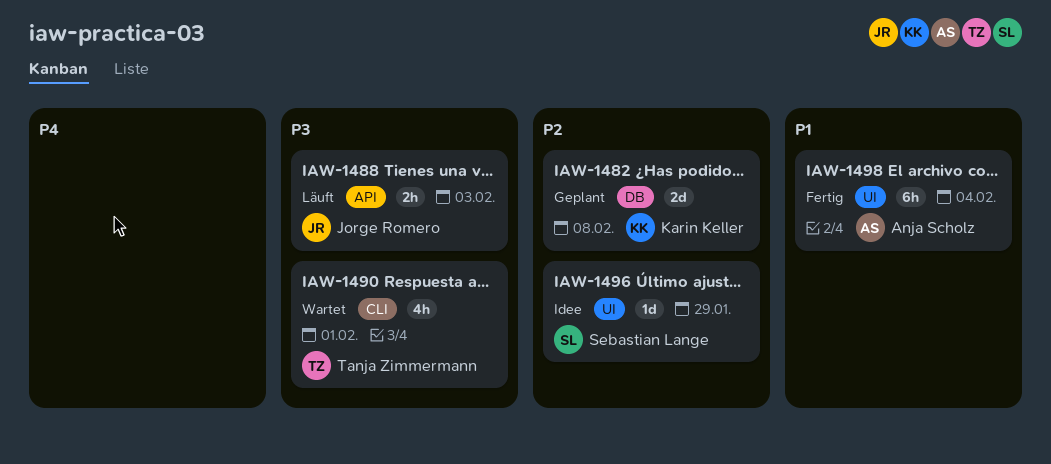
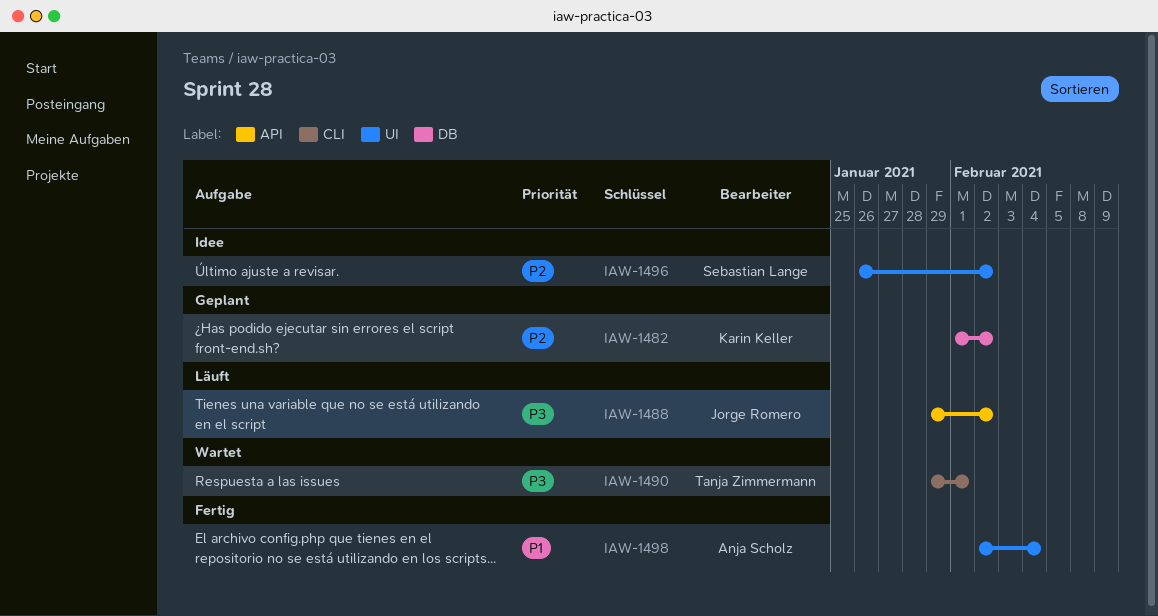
IAW-1482, due: Feb 8 -> Feb 2
IAW-1488, due: Feb 3 -> Feb 2
IAW-1496, due: Jan 29 -> Feb 2

